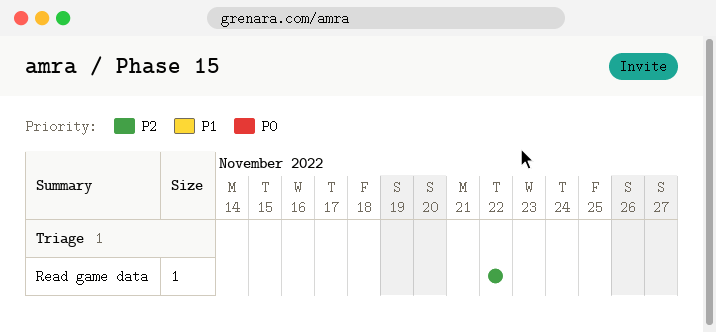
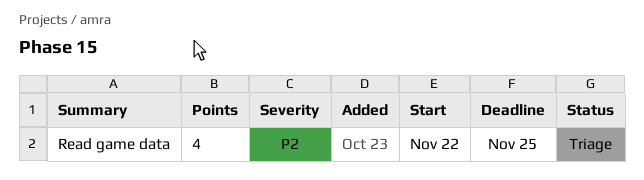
Read game data, estimate: 1 -> 4
Read game data, due: Nov 22 -> Nov 25

